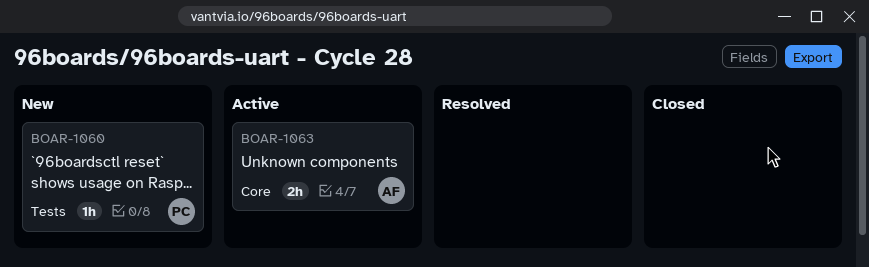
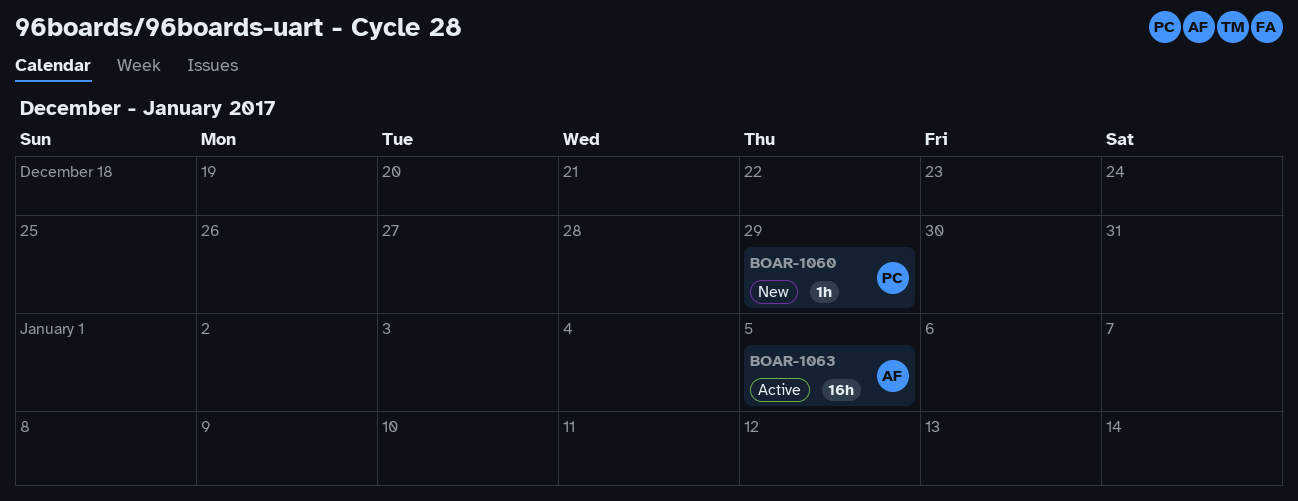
BOAR-1063, estimate: 2h -> 16h

